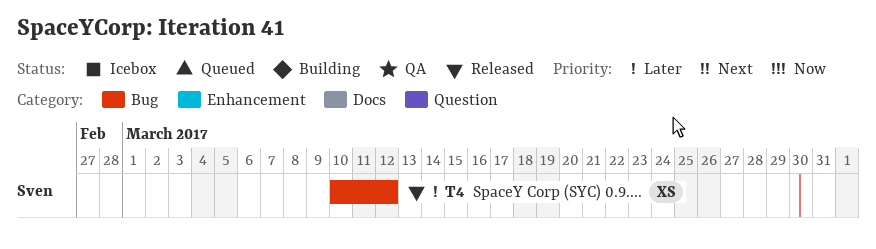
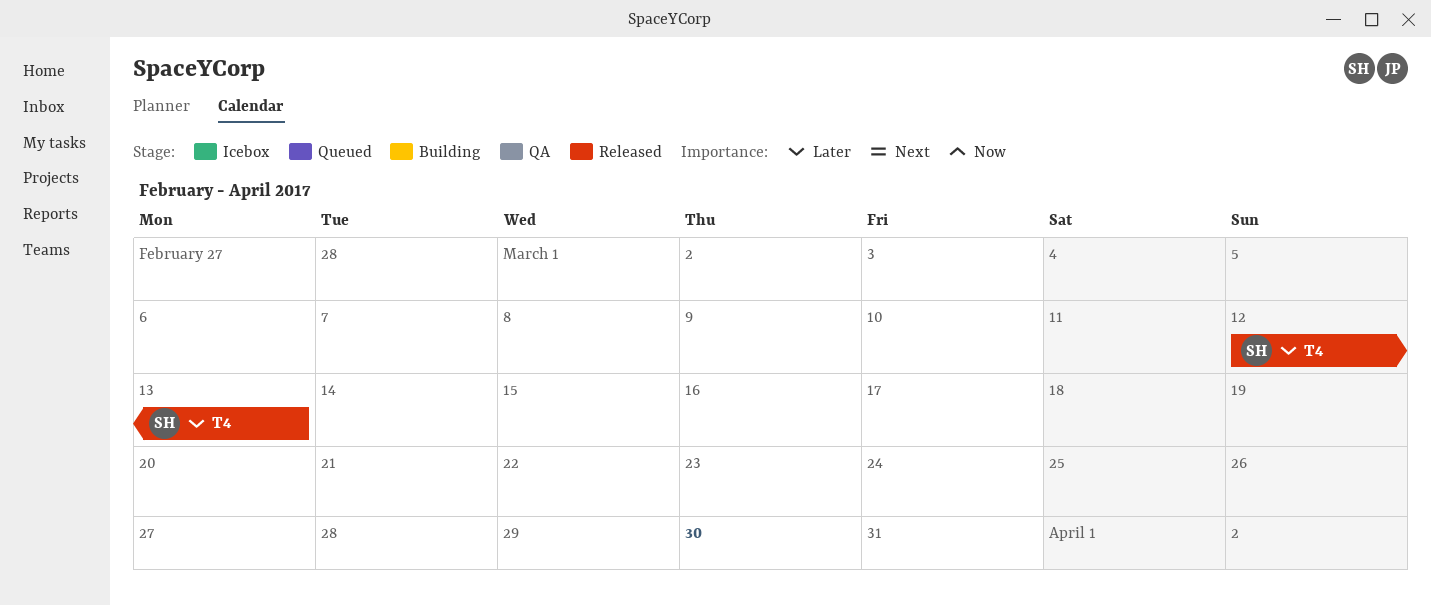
T4, start: Mar 10 -> Mar 12
T4, due: Mar 12 -> Mar 13

